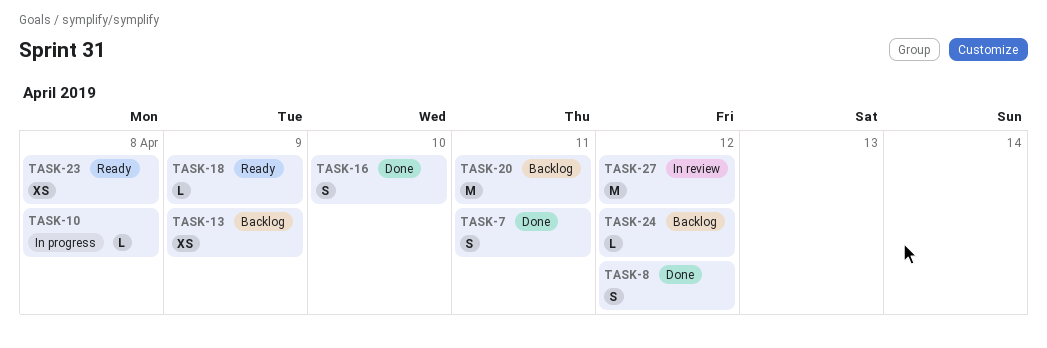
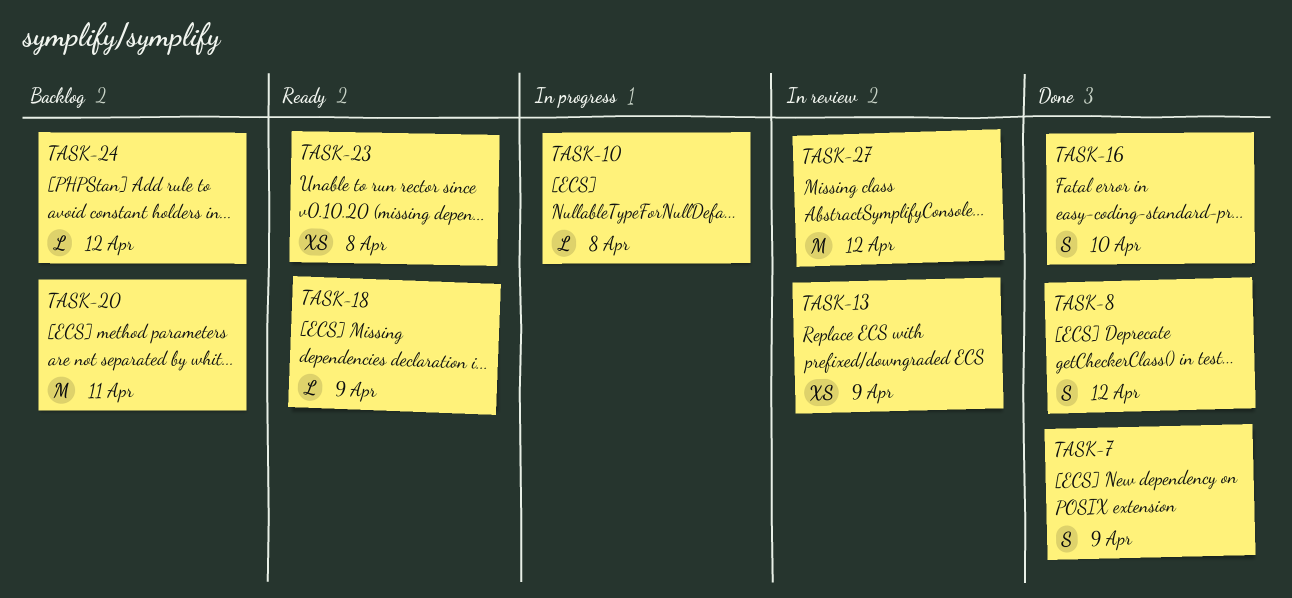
TASK-7, due: Apr 11 -> Apr 9
TASK-13, status: Backlog -> In review

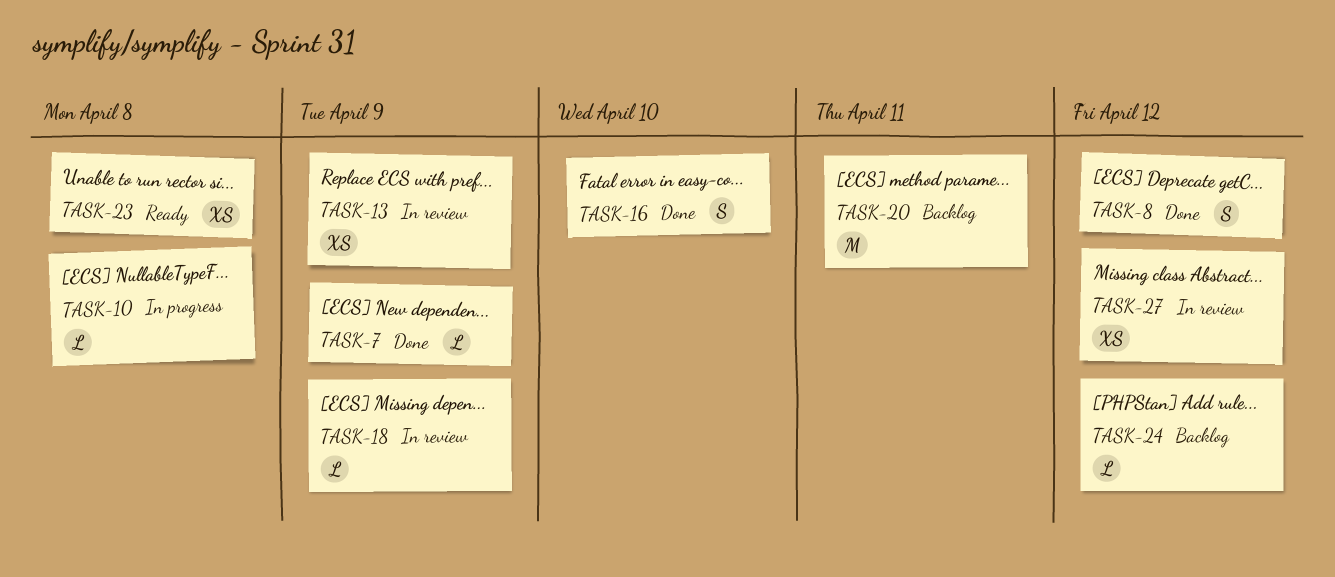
TASK-7, estimate: S -> L
TASK-18, status: Ready -> In review
TASK-27, estimate: M -> XS

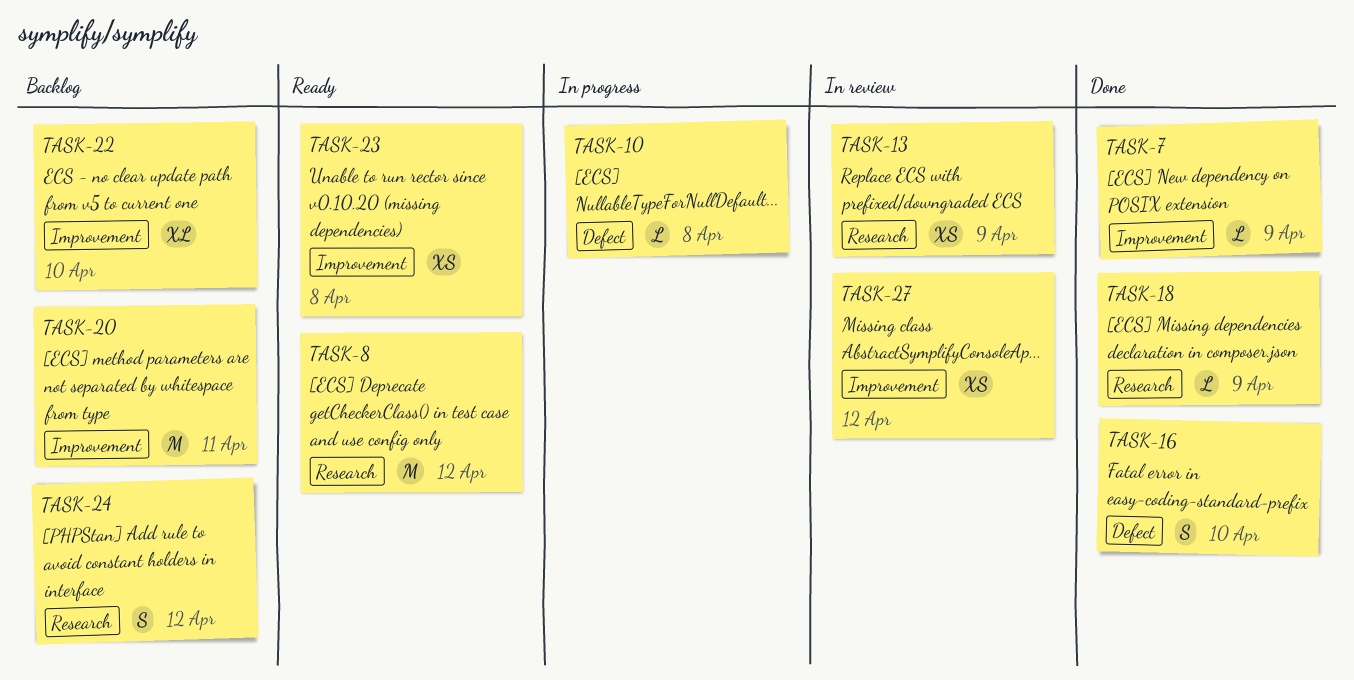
TASK-8, status: Done -> Ready
TASK-8, estimate: S -> M
TASK-18, status: In review -> Done
TASK-22: none -> present
TASK-24, estimate: L -> S

